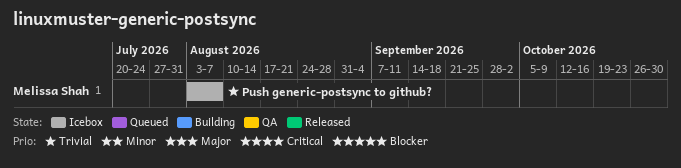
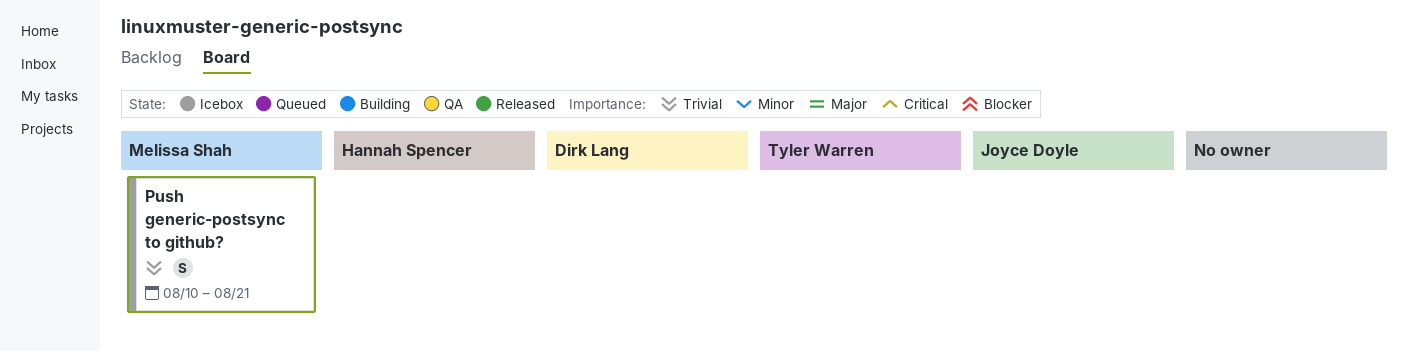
Push generic-postsync to github?, start: Aug 3 -> Aug 10
Push generic-postsync to github?, due: Aug 7 -> Aug 21

